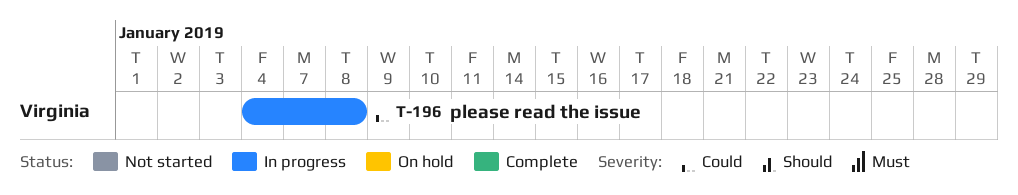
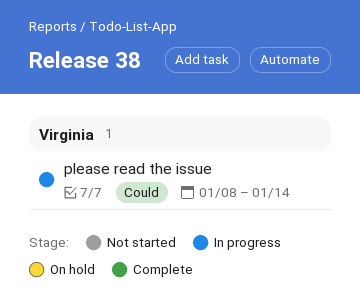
please read the issue, start: Jan 4 -> Jan 8
please read the issue, due: Jan 8 -> Jan 14

